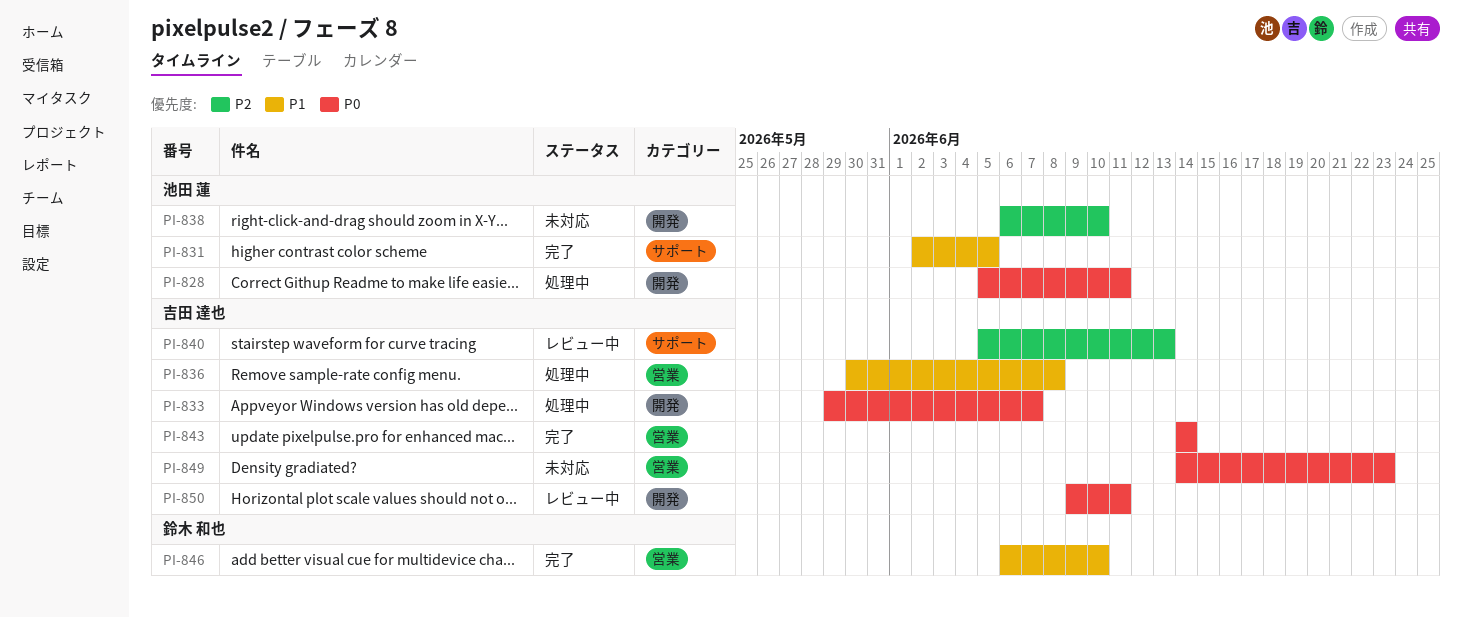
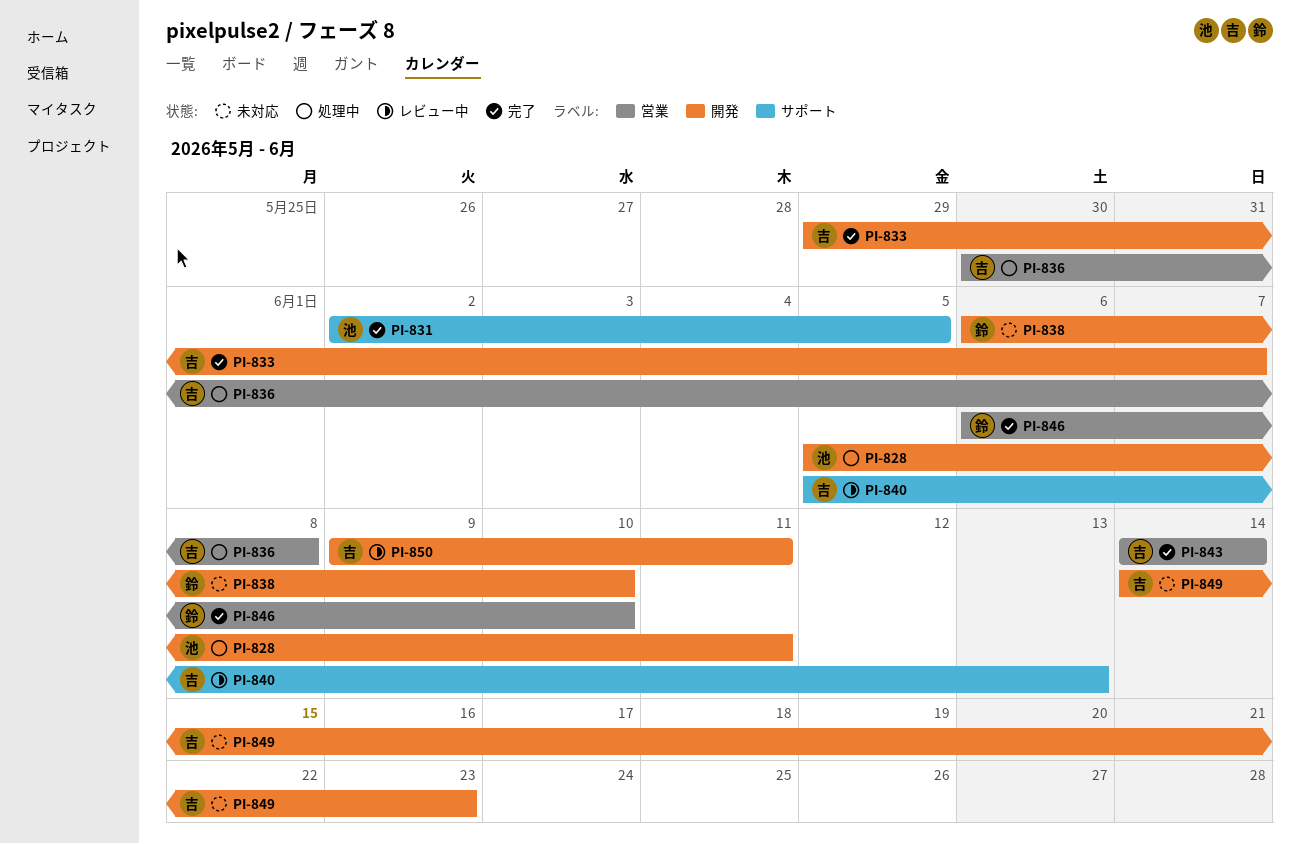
PI-833, status: 処理中 -> 完了
PI-838, owner: 池田 蓮 -> 鈴木 和也
PI-849, label: 営業 -> 開発

